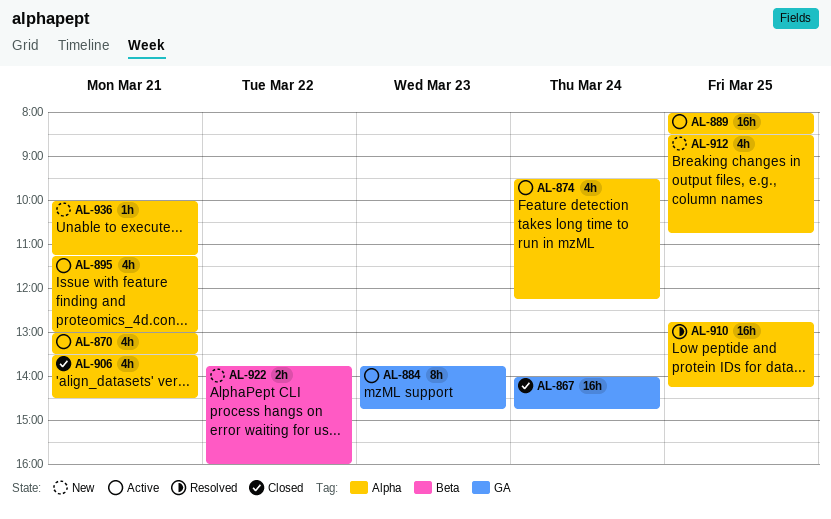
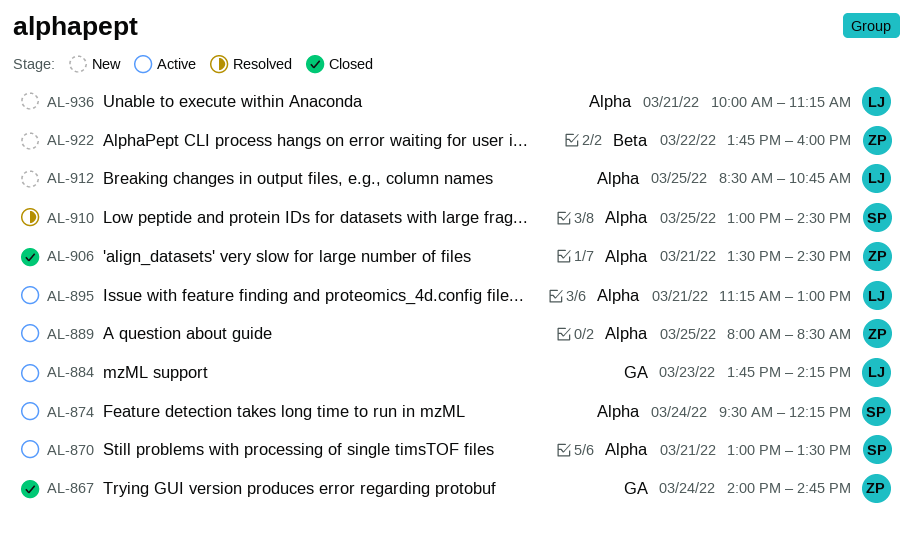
AL-884, ends: 14:45 -> 14:15
AL-910, begins: 12:45 -> 13:00
AL-910, ends: 14:15 -> 14:30

